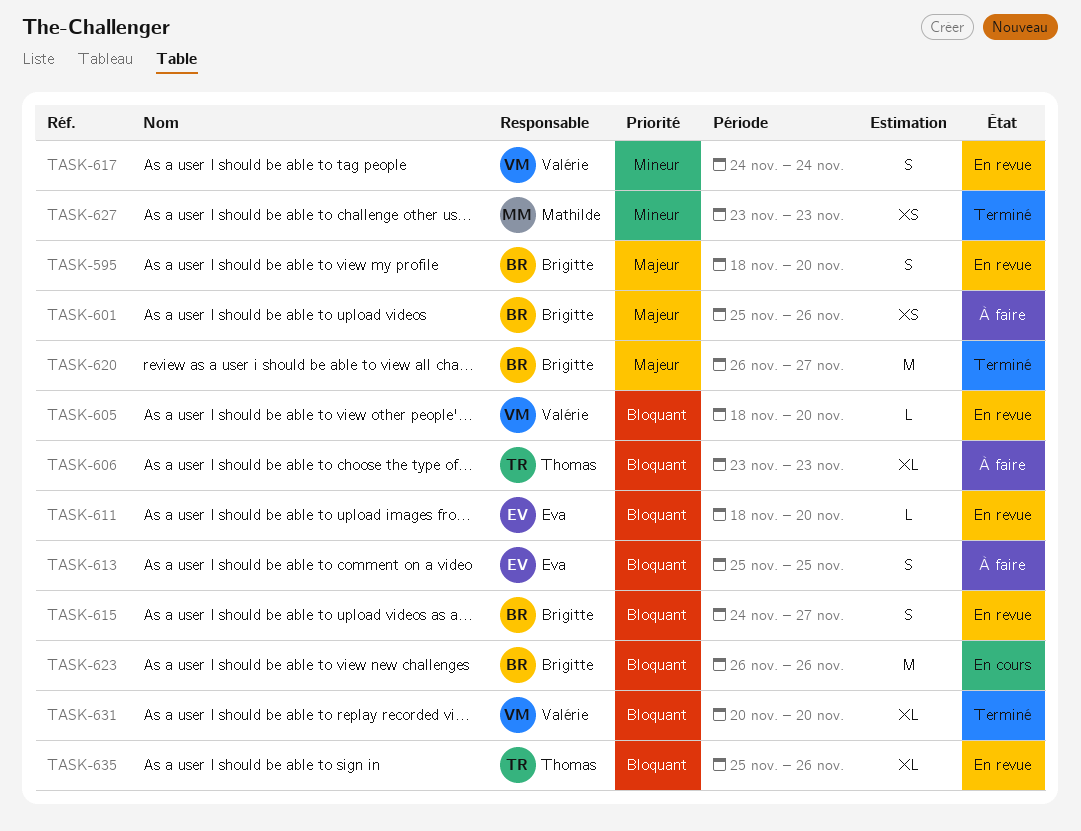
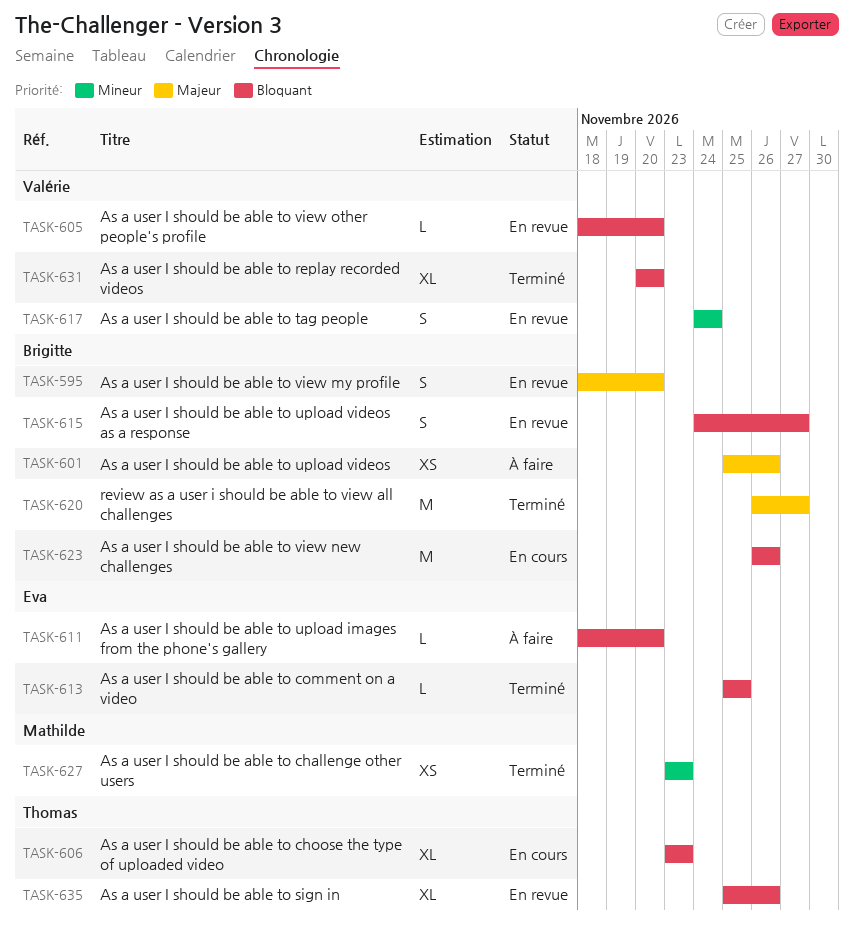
TASK-606, status: À faire -> En cours
TASK-611, status: En revue -> À faire
TASK-613, status: À faire -> Terminé
TASK-613, estimate: S -> L

